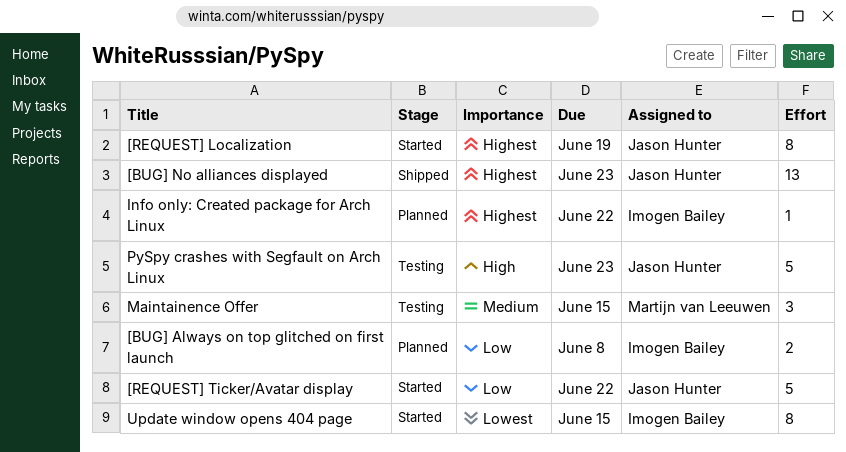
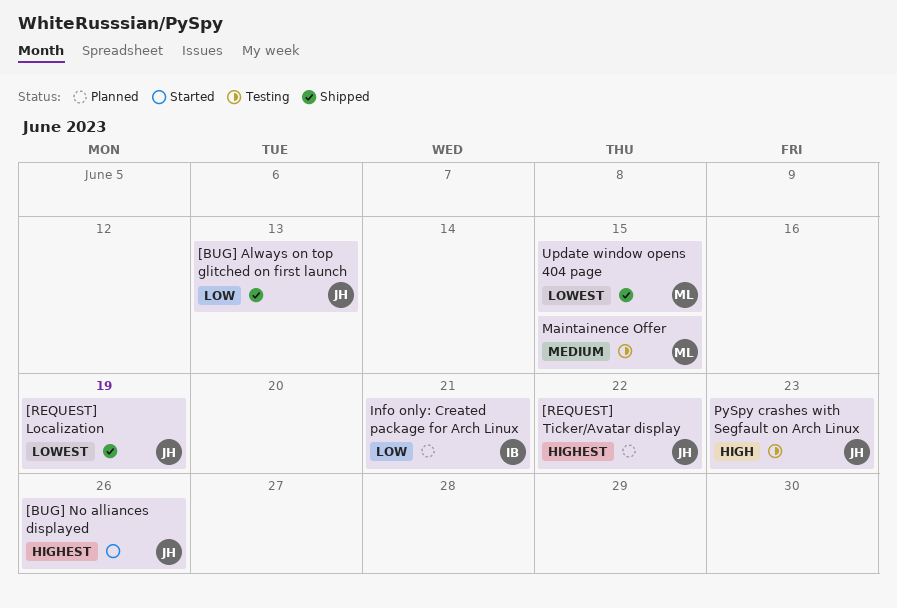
[BUG] Always on top glitched on first launch, status: Planned -> Shipped
[BUG] Always on top glitched on first launch, owner: Imogen Bailey -> Jason Hunter
[BUG] Always on top glitched on first launch, due: Jun 8 -> Jun 13
[BUG] No alliances displayed, status: Shipped -> Started
[BUG] No alliances displayed, due: Jun 23 -> Jun 26
[REQUEST] Localization, status: Started -> Shipped
[REQUEST] Localization, priority: Highest -> Lowest
[REQUEST] Ticker/Avatar display, status: Started -> Planned
[REQUEST] Ticker/Avatar display, priority: Low -> Highest
Info only: Created package for Arch Linux, priority: Highest -> Low
Info only: Created package for Arch Linux, due: Jun 22 -> Jun 21
Update window opens 404 page, status: Started -> Shipped
Update window opens 404 page, owner: Imogen Bailey -> Martijn van Leeuwen

